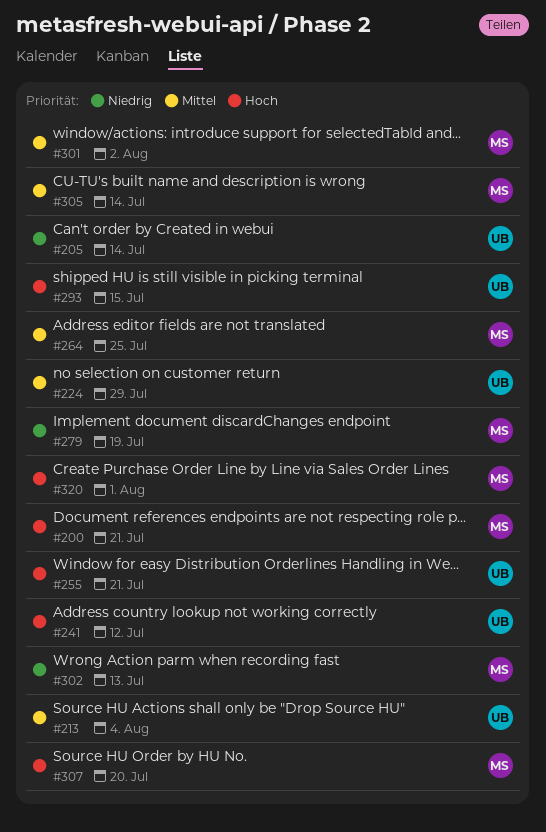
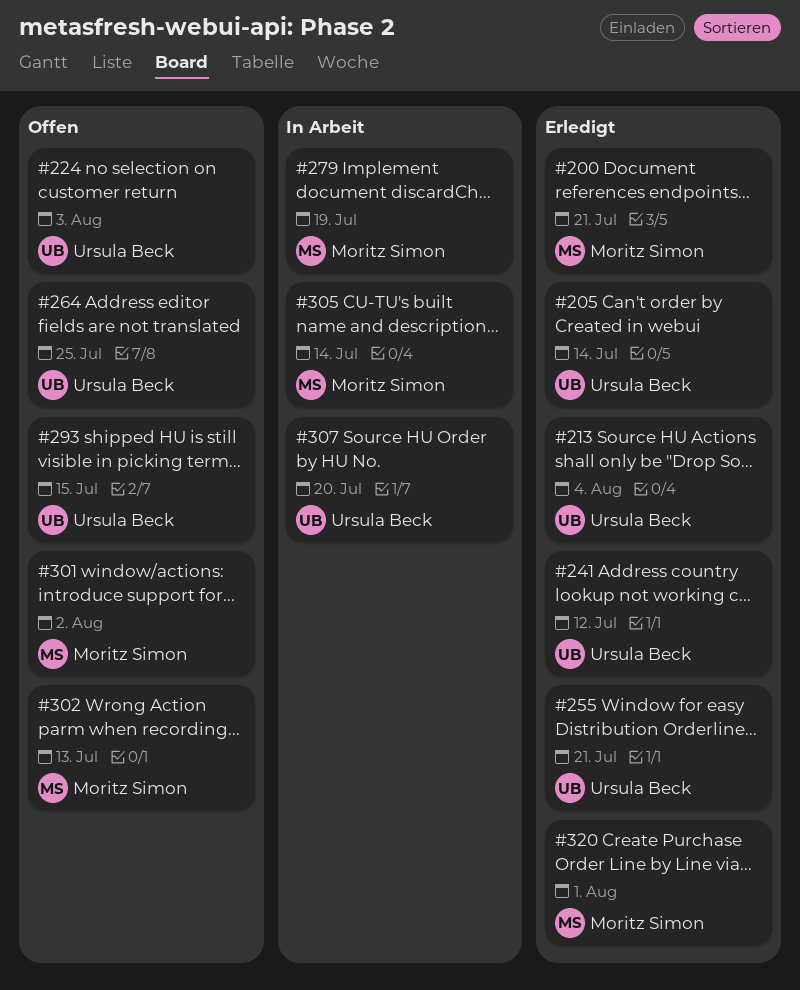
#224, due: Jul 29 -> Aug 3
#264, owner: Moritz Simon -> Ursula Beck
#307, owner: Moritz Simon -> Ursula Beck

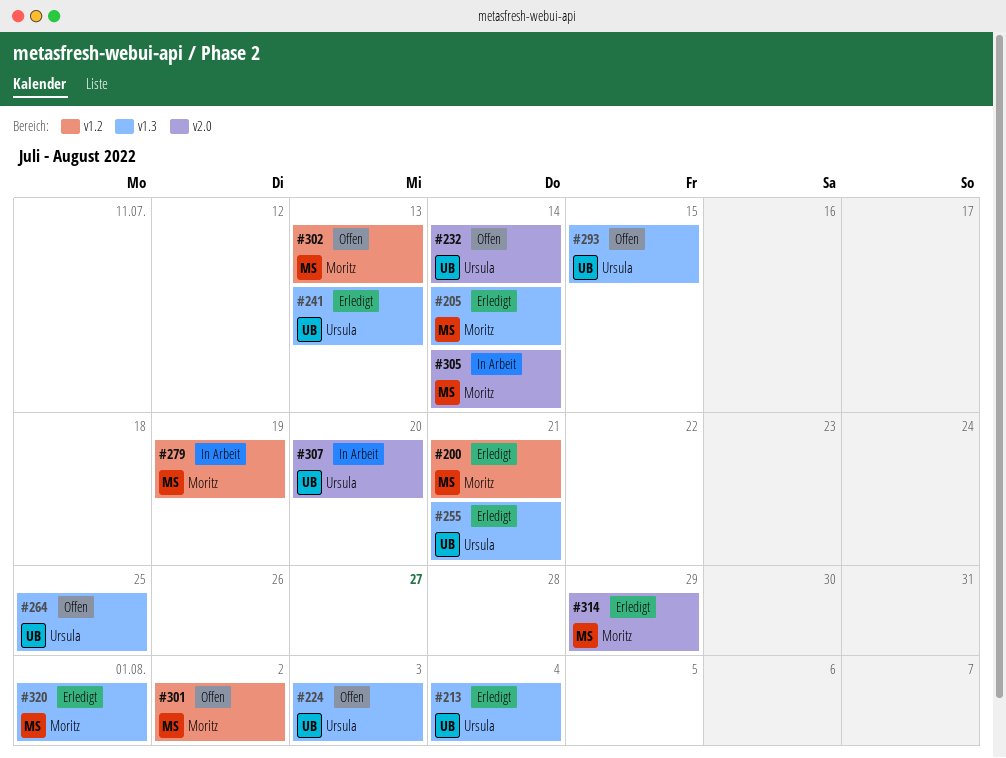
#205, owner: Ursula Beck -> Moritz Simon
#232: none -> present
#241, due: Jul 12 -> Jul 13
#314: none -> present

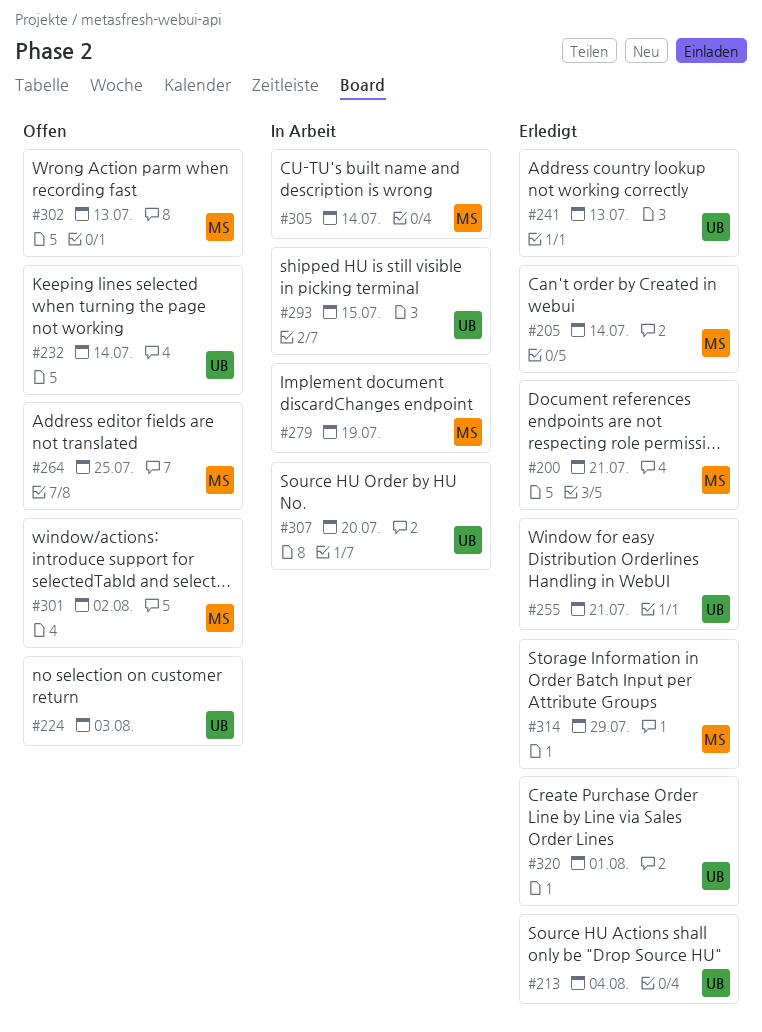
#264, owner: Ursula -> Moritz
#293, status: Offen -> In Arbeit
#320, owner: Moritz -> Ursula

